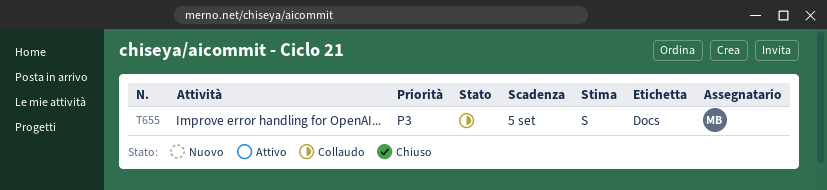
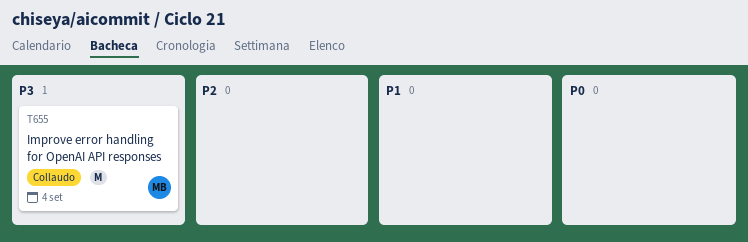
T655, estimate: S -> M
T655, due: Sep 5 -> Sep 4

